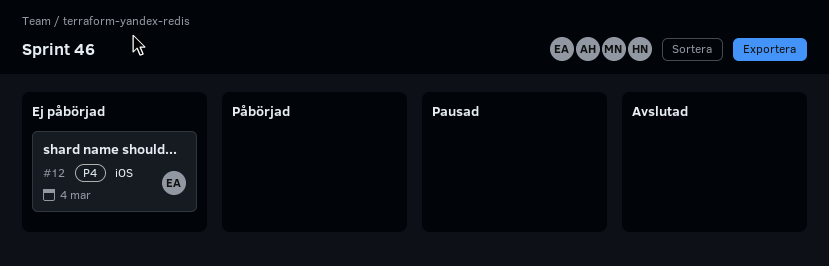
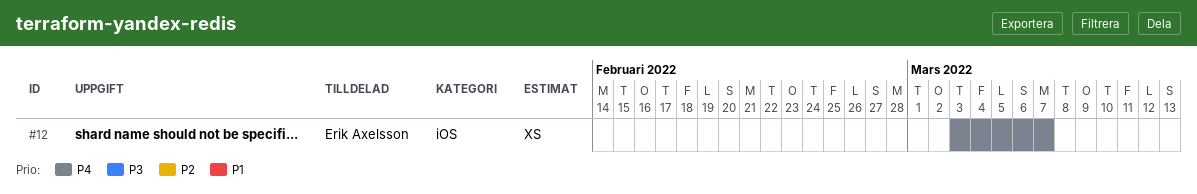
#12, due: Mar 4 -> Mar 7

